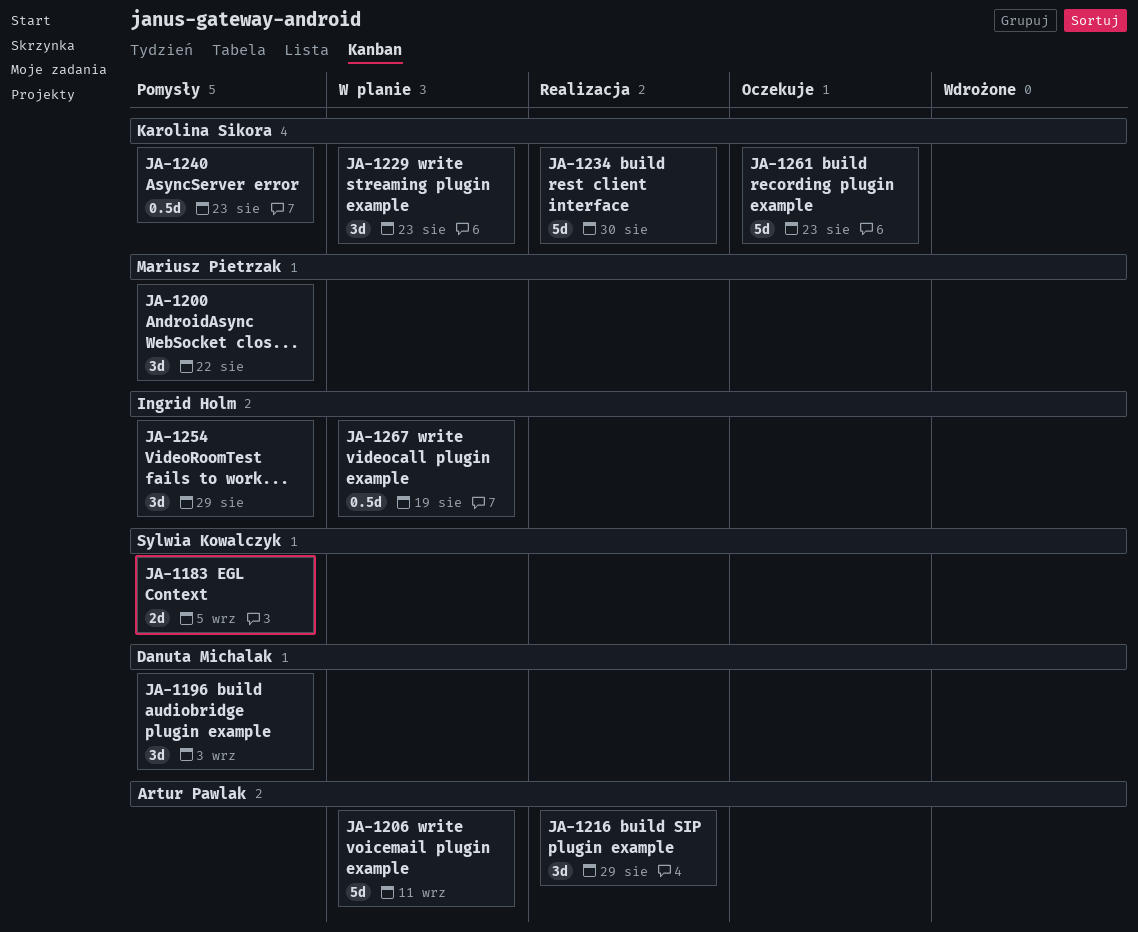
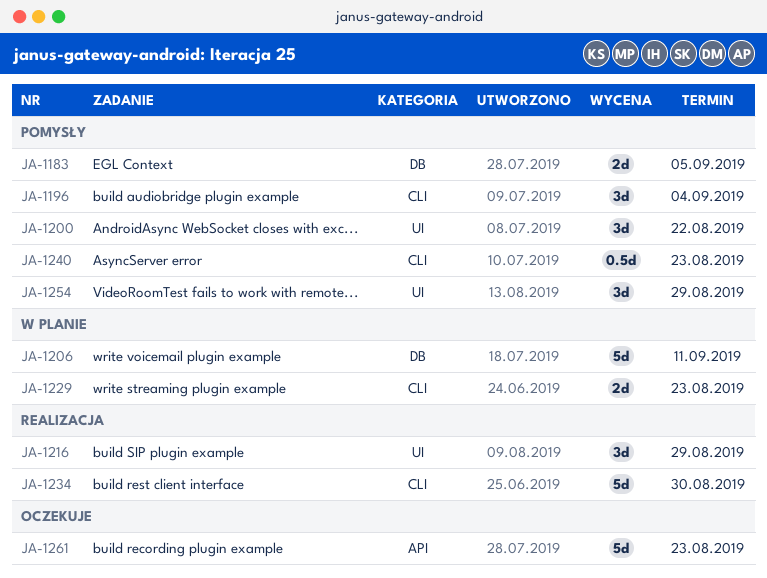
JA-1196, due: Sep 3 -> Sep 4
JA-1229, estimate: 3d -> 2d
JA-1267: present -> none

